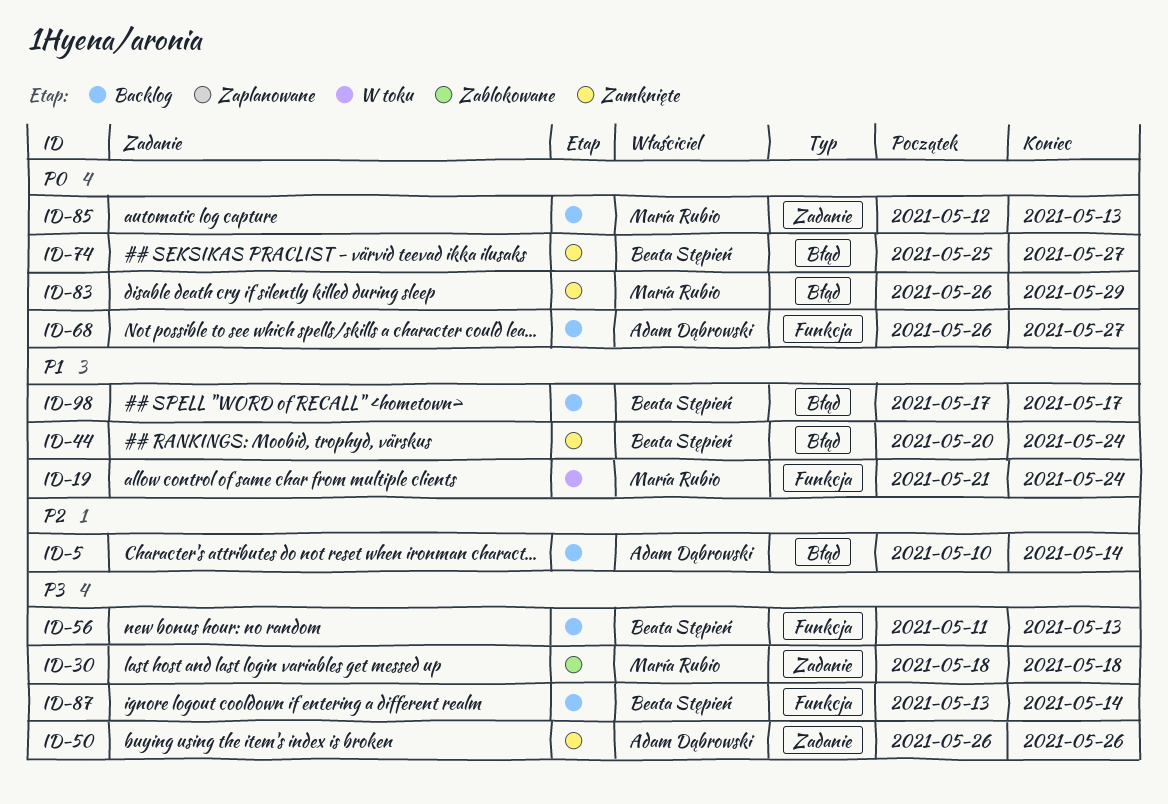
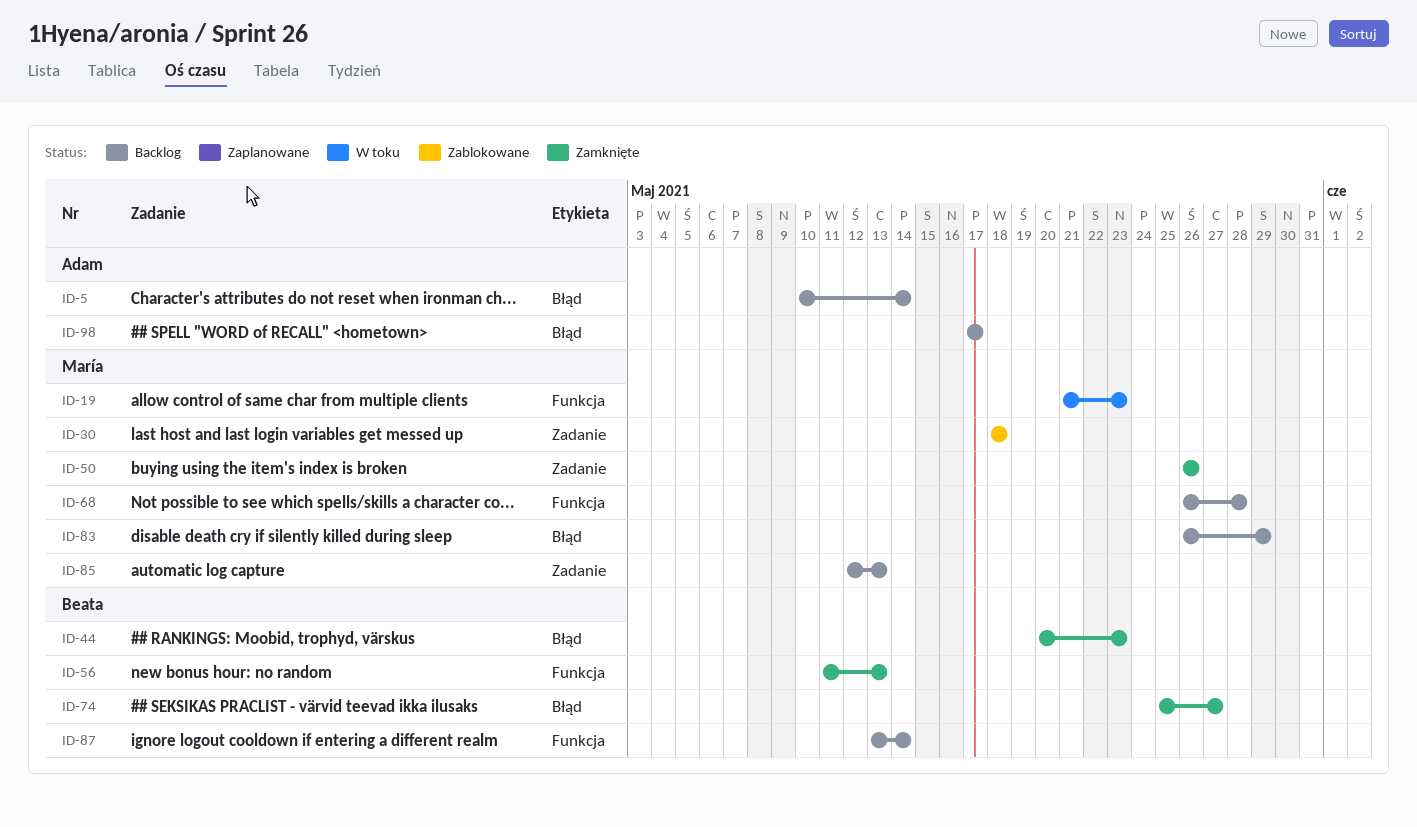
ID-19, due: May 24 -> May 23
ID-44, due: May 24 -> May 23
ID-50, owner: Adam Dąbrowski -> María Rubio
ID-56, status: Backlog -> Zamknięte
ID-68, owner: Adam Dąbrowski -> María Rubio
ID-68, due: May 27 -> May 28
ID-83, status: Zamknięte -> Backlog
ID-98, owner: Beata Stępień -> Adam Dąbrowski

